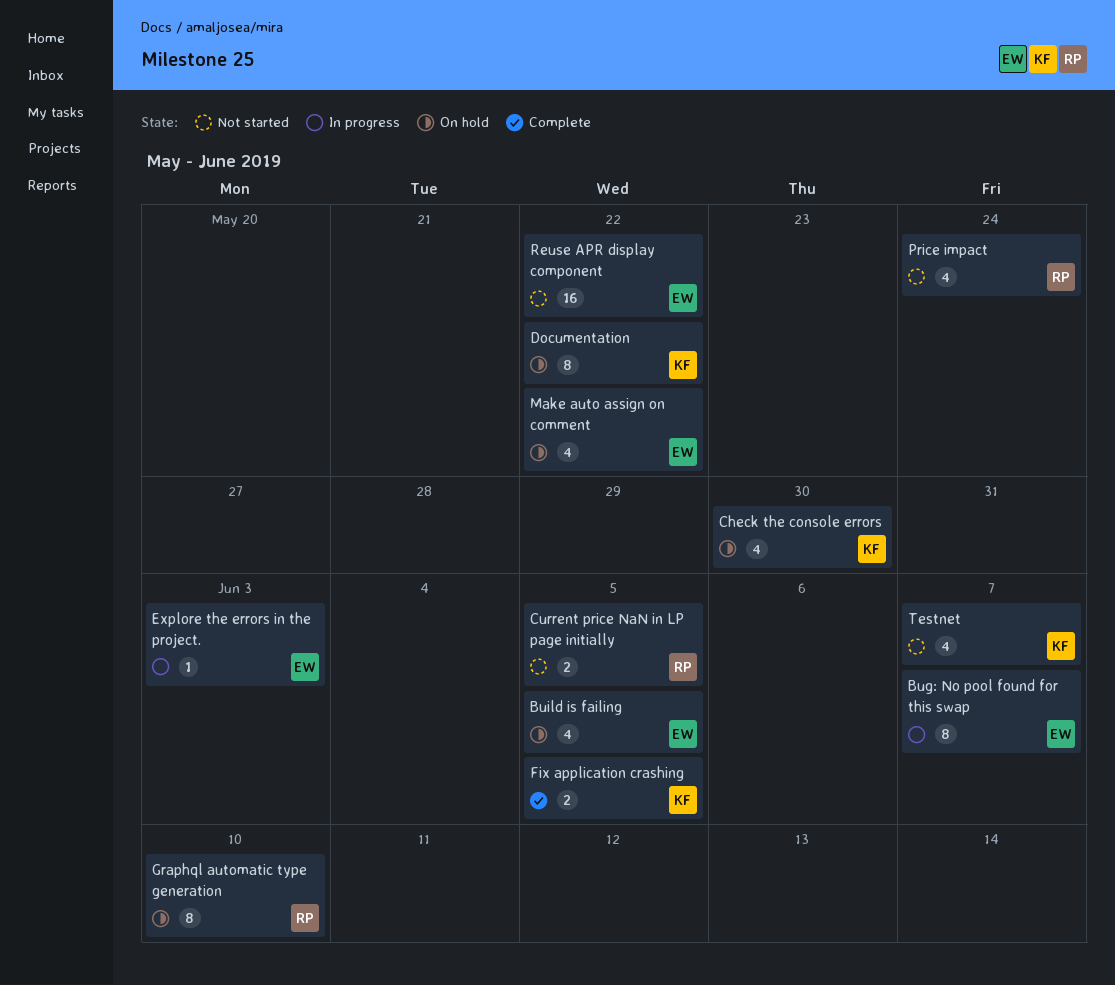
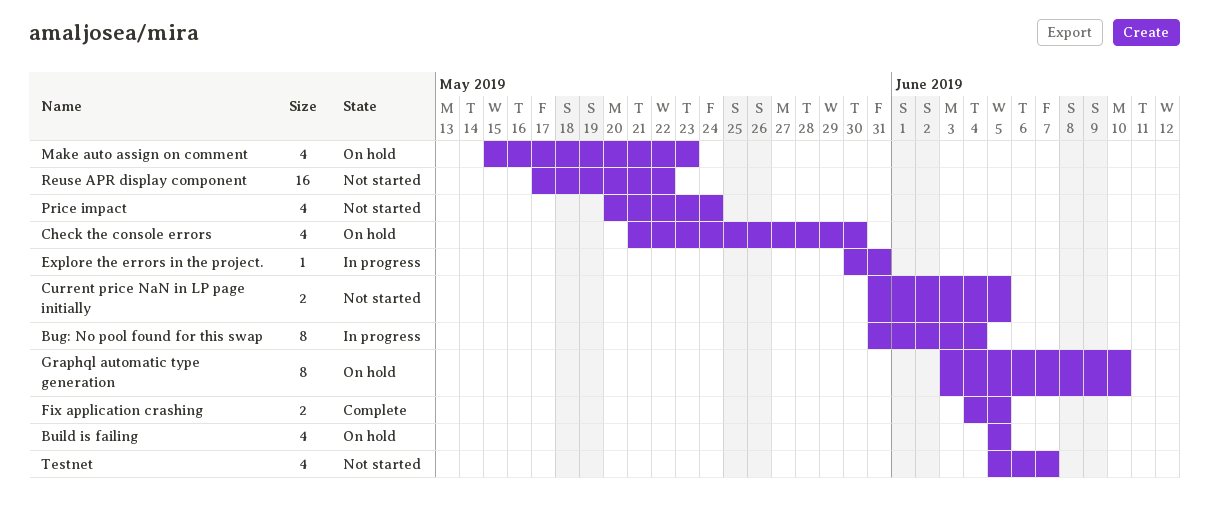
Bug: No pool found for this swap, due: Jun 7 -> Jun 4
Documentation: present -> none
Explore the errors in the project., due: Jun 3 -> May 31
Make auto assign on comment, due: May 22 -> May 23

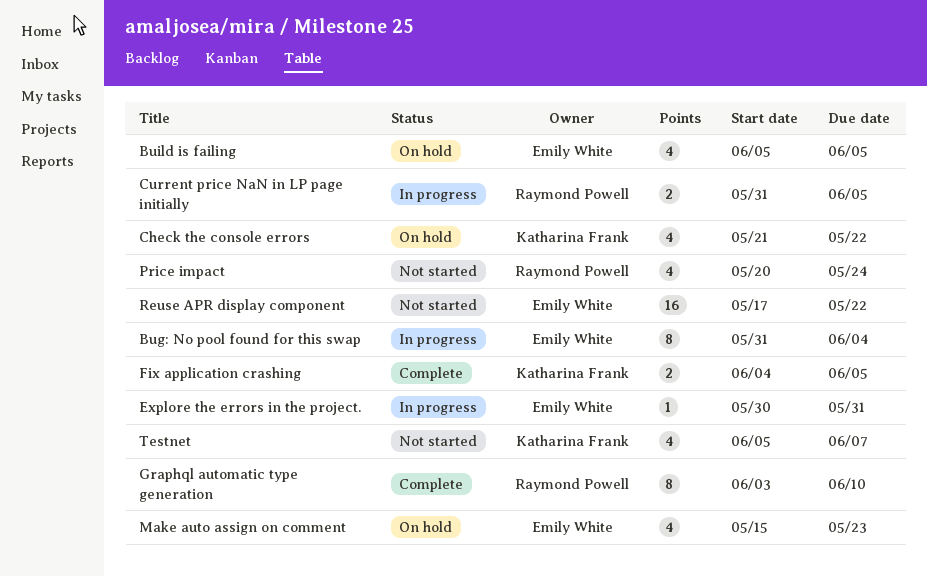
Check the console errors, due: May 30 -> May 22
Current price NaN in LP page initially, status: Not started -> In progress
Graphql automatic type generation, status: On hold -> Complete

